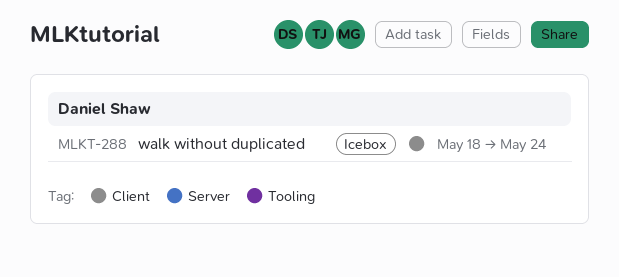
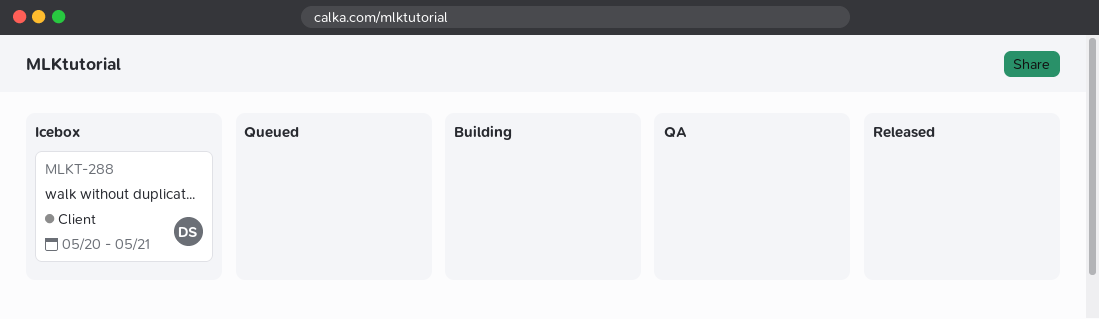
MLKT-288, start: May 18 -> May 20
MLKT-288, due: May 24 -> May 21

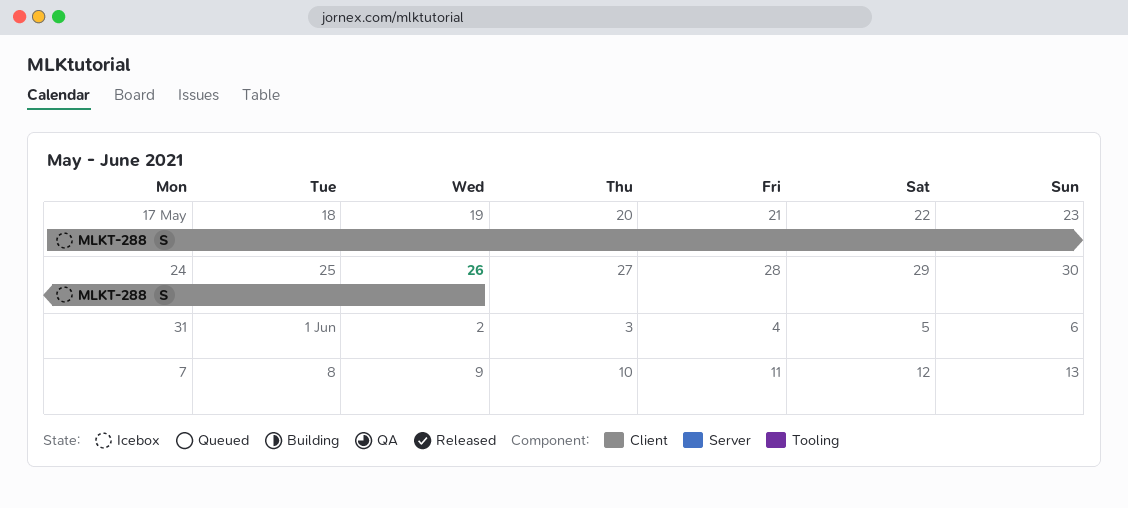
MLKT-288, start: May 20 -> May 17
MLKT-288, due: May 21 -> May 26

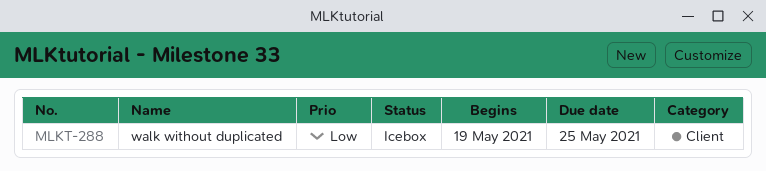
MLKT-288, start: May 17 -> May 19
MLKT-288, due: May 26 -> May 25

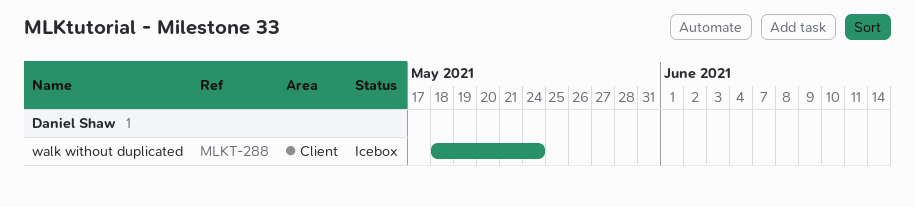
MLKT-288, start: May 19 -> May 18
MLKT-288, due: May 25 -> May 24

